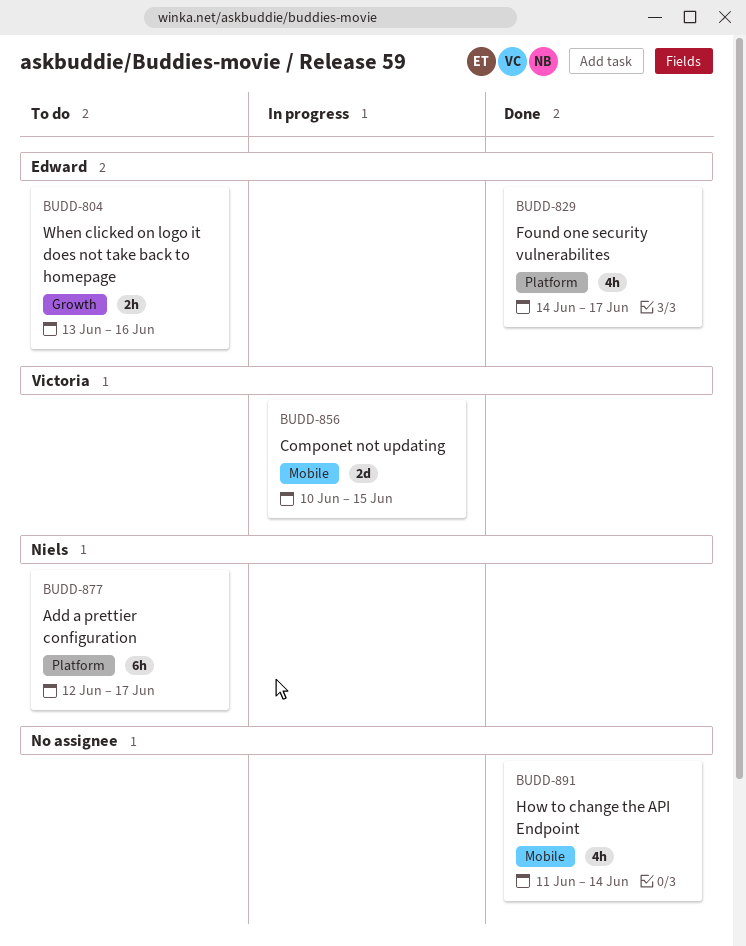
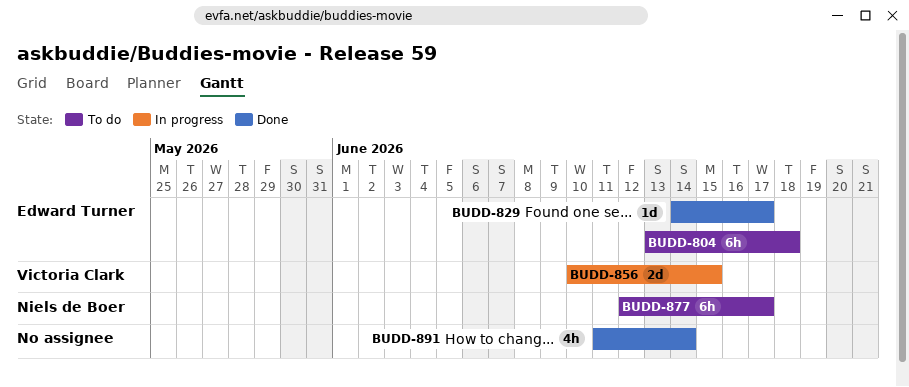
BUDD-804, estimate: 2h -> 6h
BUDD-804, due: Jun 16 -> Jun 18
BUDD-829, estimate: 4h -> 1d

